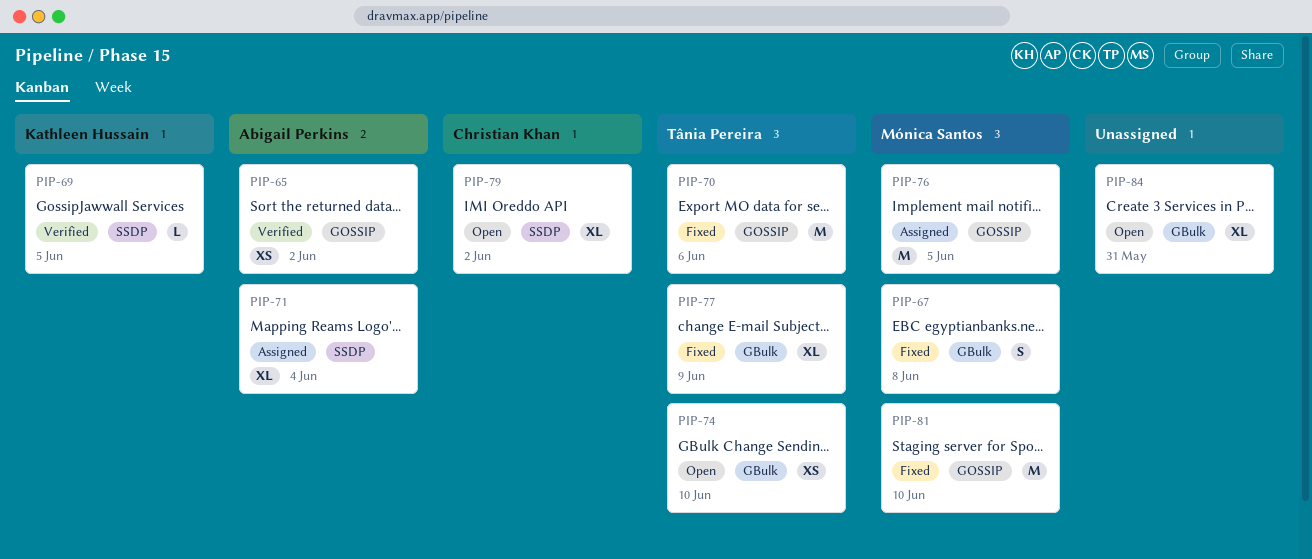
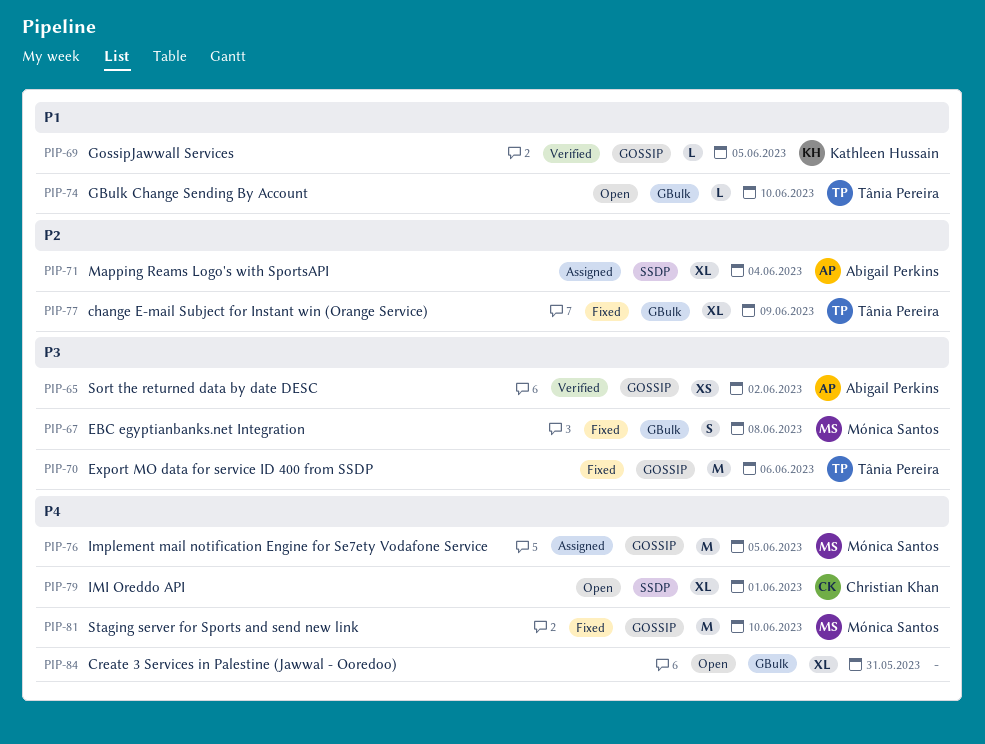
PIP-69, label: SSDP -> GOSSIP
PIP-74, estimate: XS -> L
PIP-79, due: Jun 2 -> Jun 1

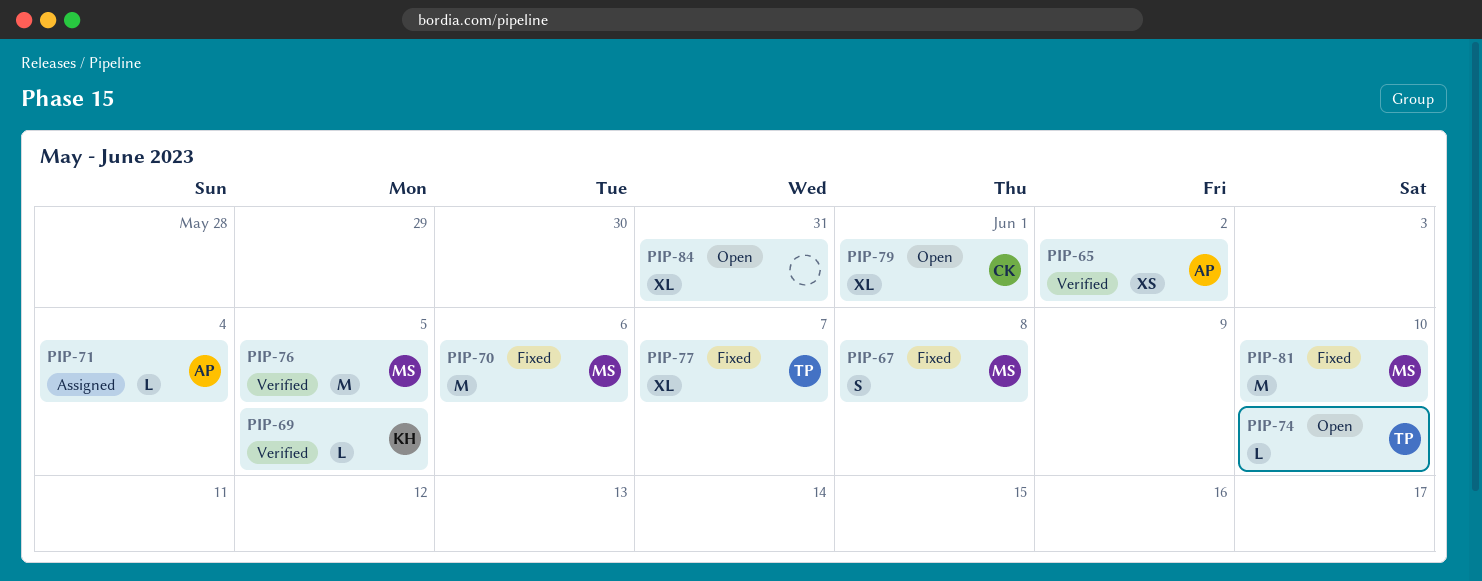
PIP-70, owner: Tânia Pereira -> Mónica Santos
PIP-71, estimate: XL -> L
PIP-76, status: Assigned -> Verified
PIP-77, due: Jun 9 -> Jun 7

